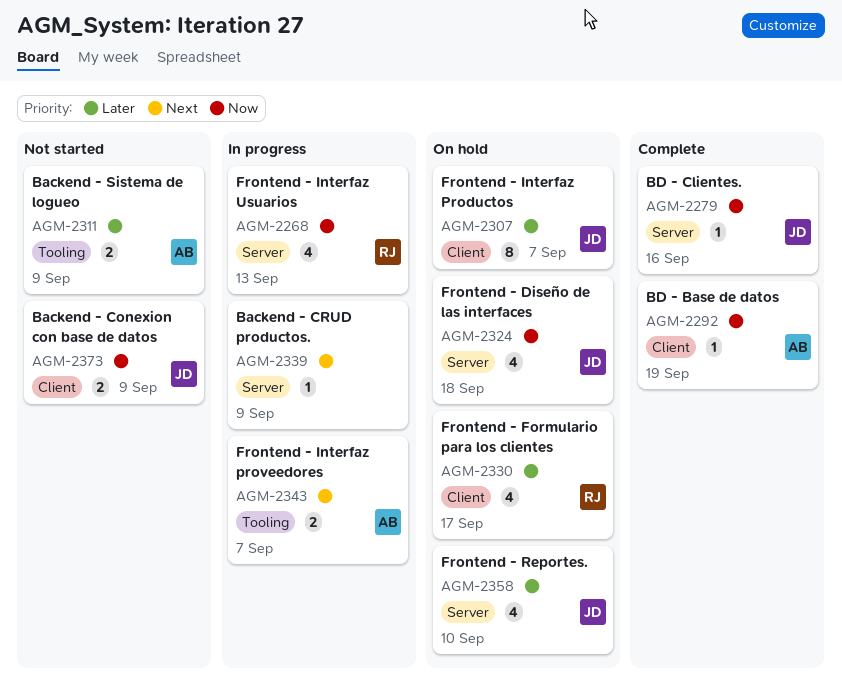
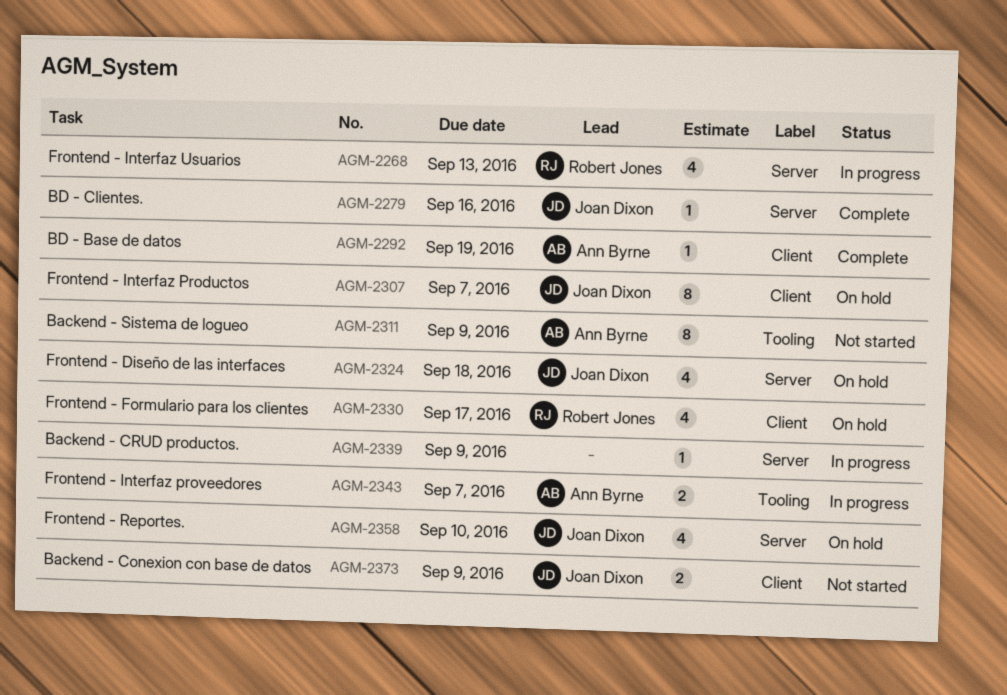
AGM-2311, estimate: 2 -> 8

